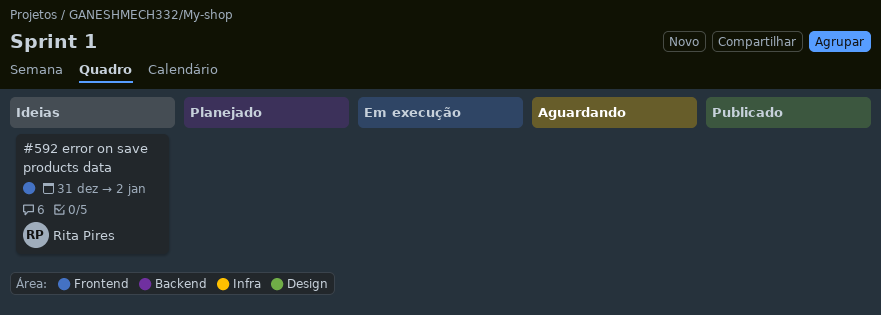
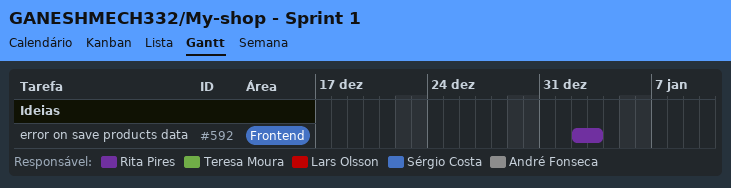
#592, start: Dec 31 -> Jan 2
#592, due: Jan 2 -> Jan 3

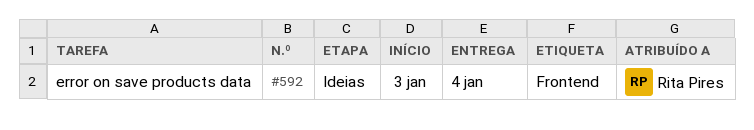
#592, start: Jan 2 -> Jan 3
#592, due: Jan 3 -> Jan 4

